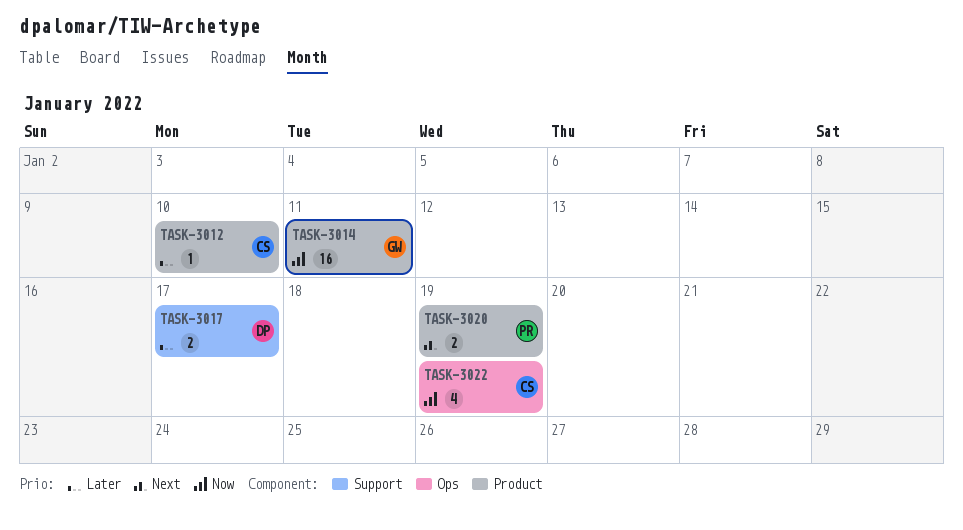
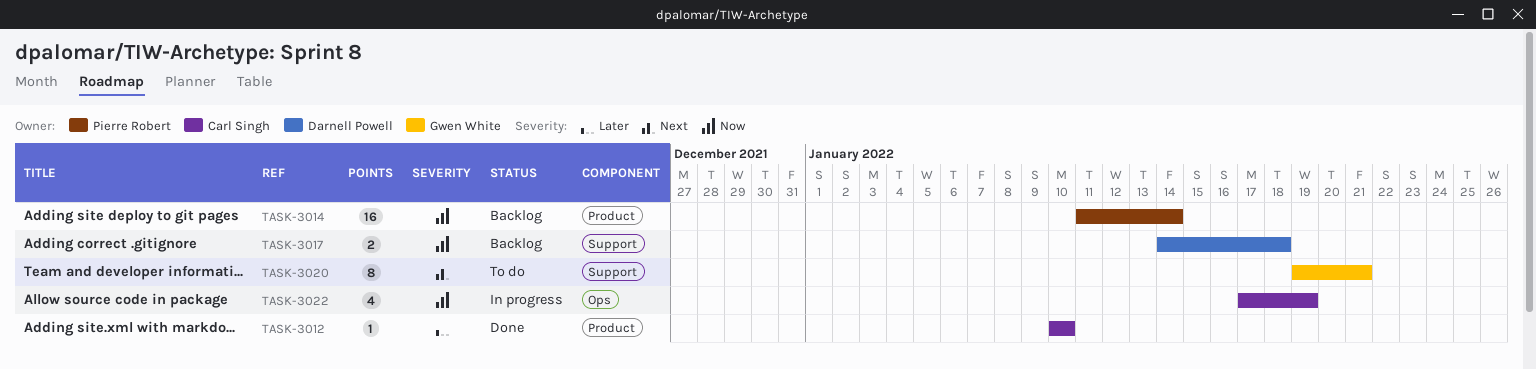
TASK-3014, owner: Gwen White -> Pierre Robert
TASK-3014, due: Jan 11 -> Jan 14
TASK-3017, priority: Later -> Now
TASK-3017, due: Jan 17 -> Jan 18
TASK-3020, owner: Pierre Robert -> Gwen White
TASK-3020, label: Product -> Support
TASK-3020, estimate: 2 -> 8
TASK-3020, due: Jan 19 -> Jan 21

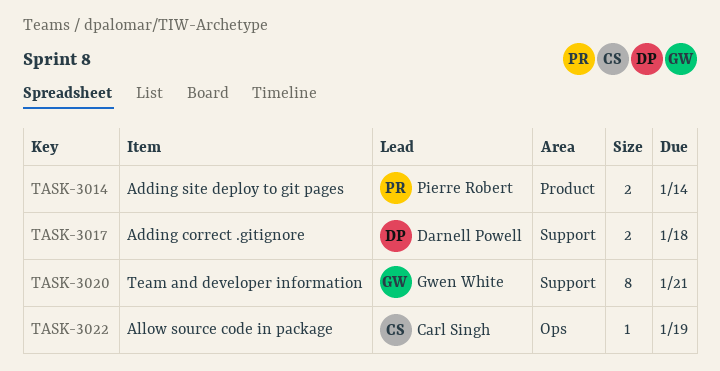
TASK-3012: present -> none
TASK-3014, estimate: 16 -> 2
TASK-3022, estimate: 4 -> 1

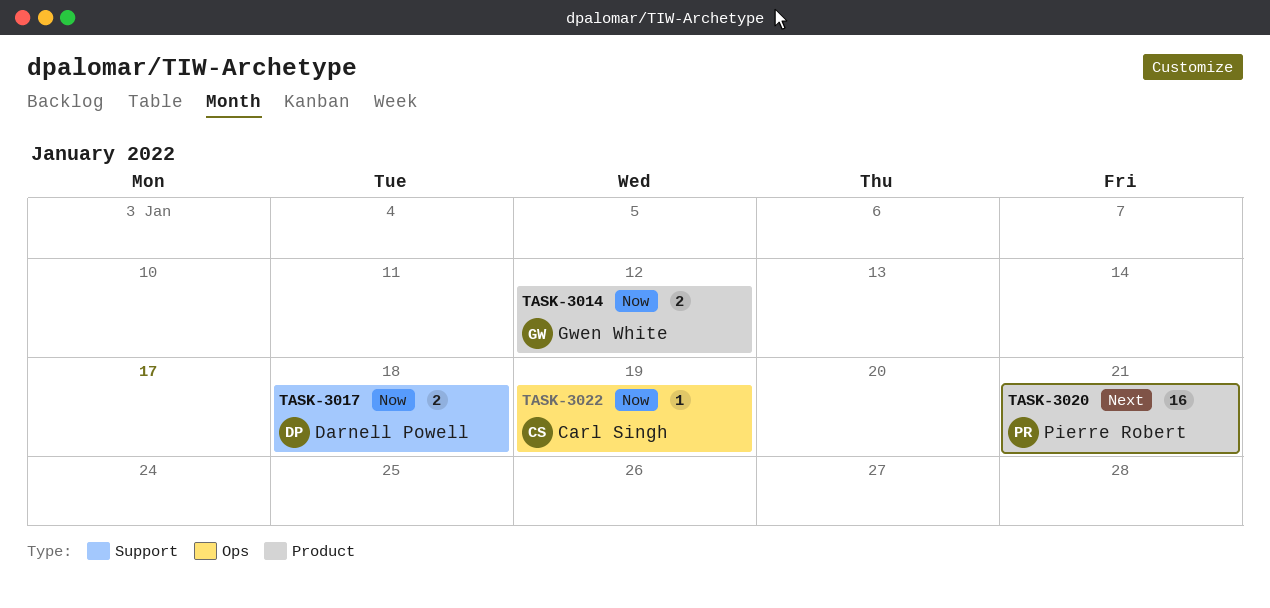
TASK-3014, owner: Pierre Robert -> Gwen White
TASK-3014, due: Jan 14 -> Jan 12
TASK-3020, owner: Gwen White -> Pierre Robert
TASK-3020, label: Support -> Product
TASK-3020, estimate: 8 -> 16

